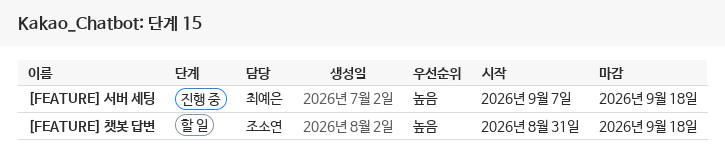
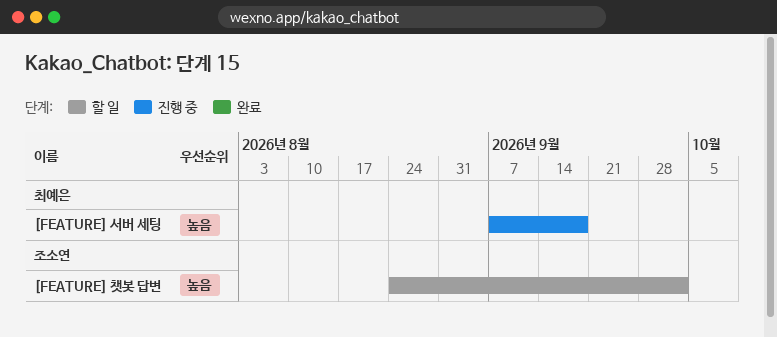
[FEATURE] 챗봇 답변, start: Aug 31 -> Aug 24
[FEATURE] 챗봇 답변, due: Sep 18 -> Oct 2

